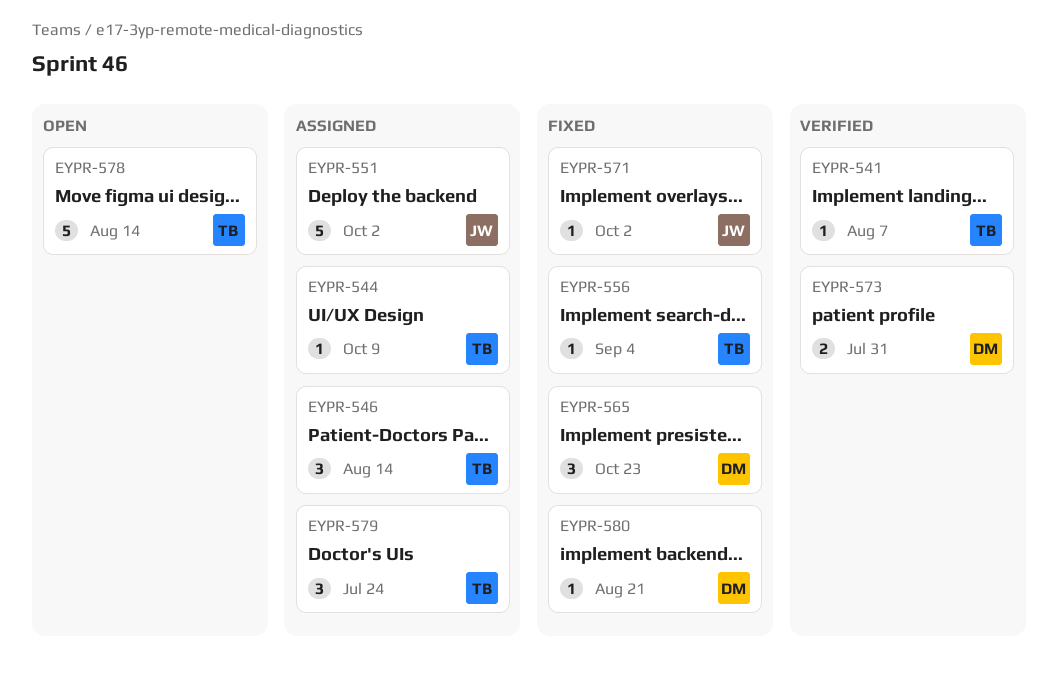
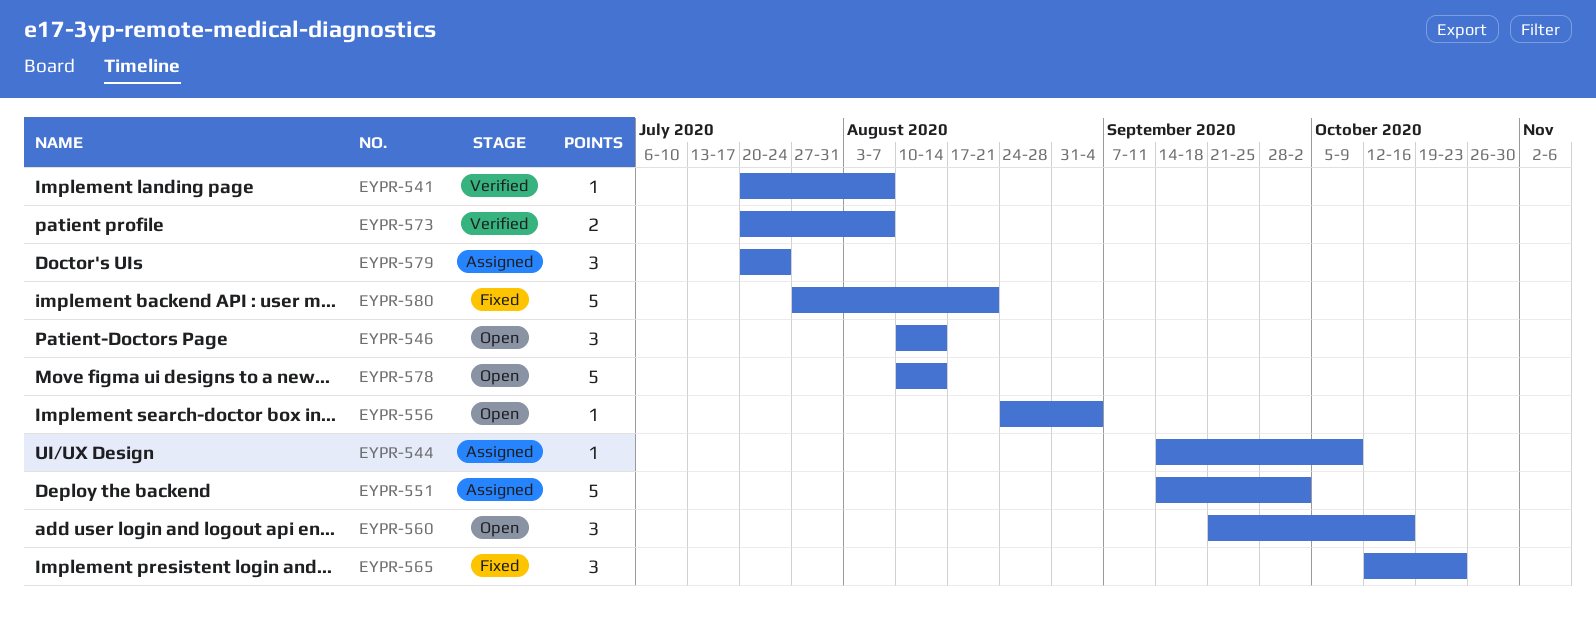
EYPR-546, status: Assigned -> Open
EYPR-556, status: Fixed -> Open
EYPR-560: none -> present
EYPR-571: present -> none
EYPR-573, due: Jul 31 -> Aug 7
EYPR-580, estimate: 1 -> 5

